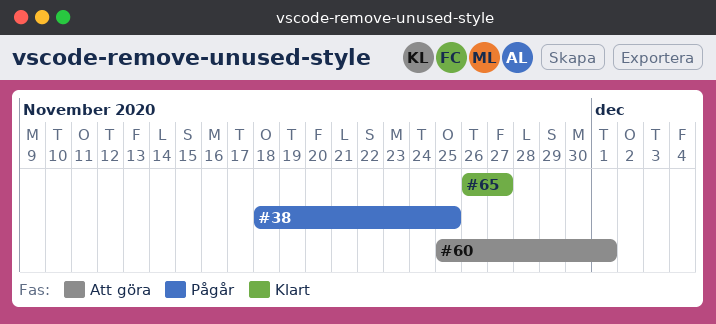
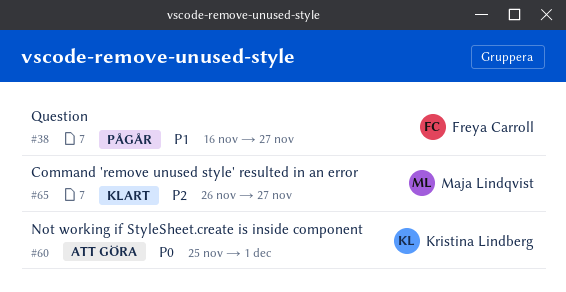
#38, start: Nov 18 -> Nov 16
#38, due: Nov 25 -> Nov 27

